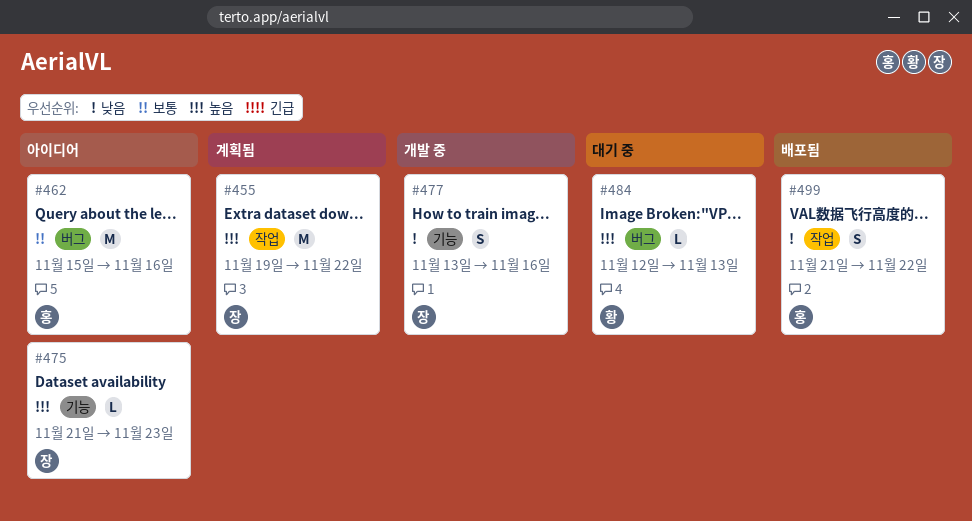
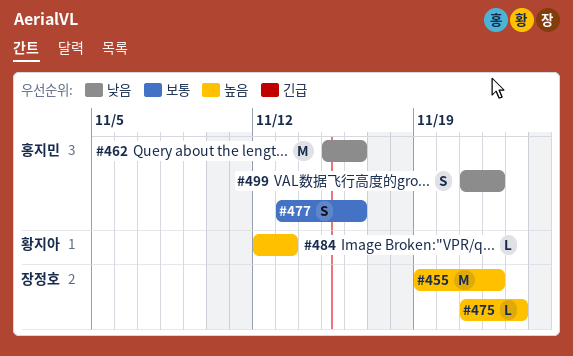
#462, priority: 보통 -> 낮음
#477, owner: 장정호 -> 홍지민
#477, priority: 낮음 -> 보통

